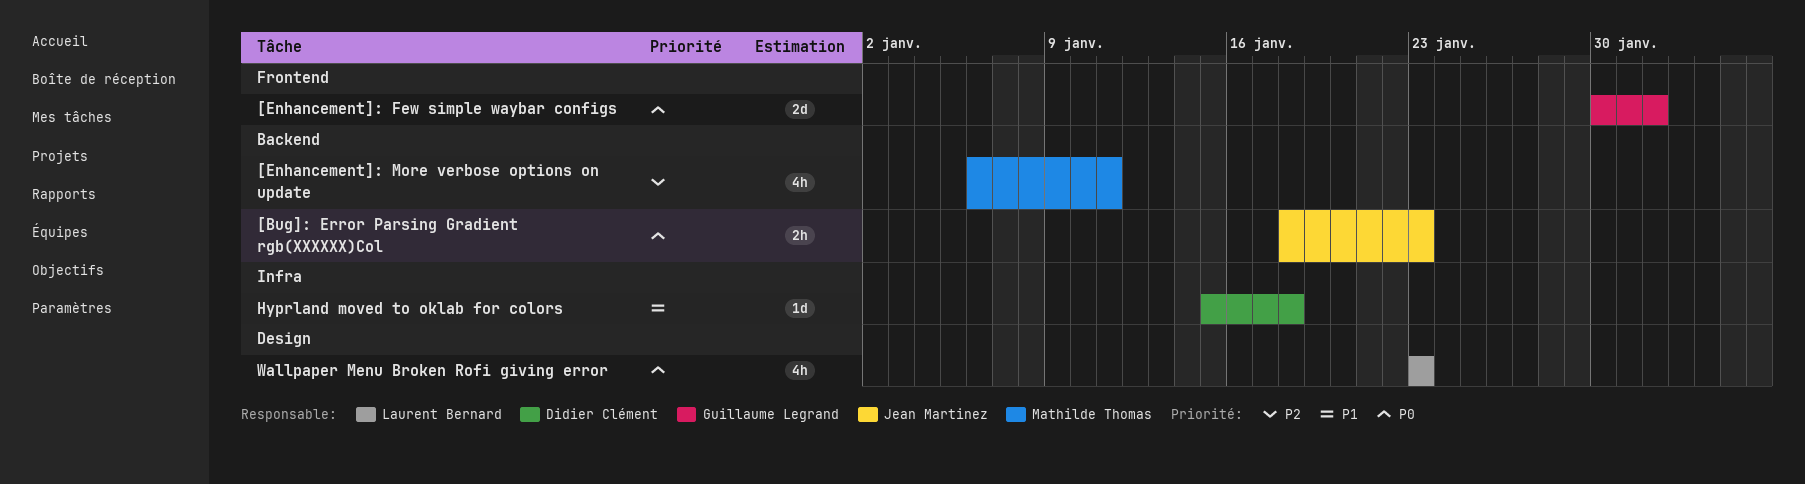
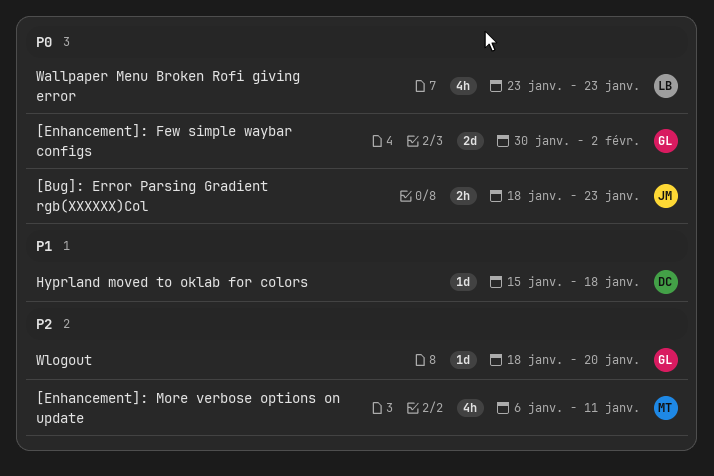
[Enhancement]: Few simple waybar configs, due: Feb 1 -> Feb 2
Wlogout: none -> present

